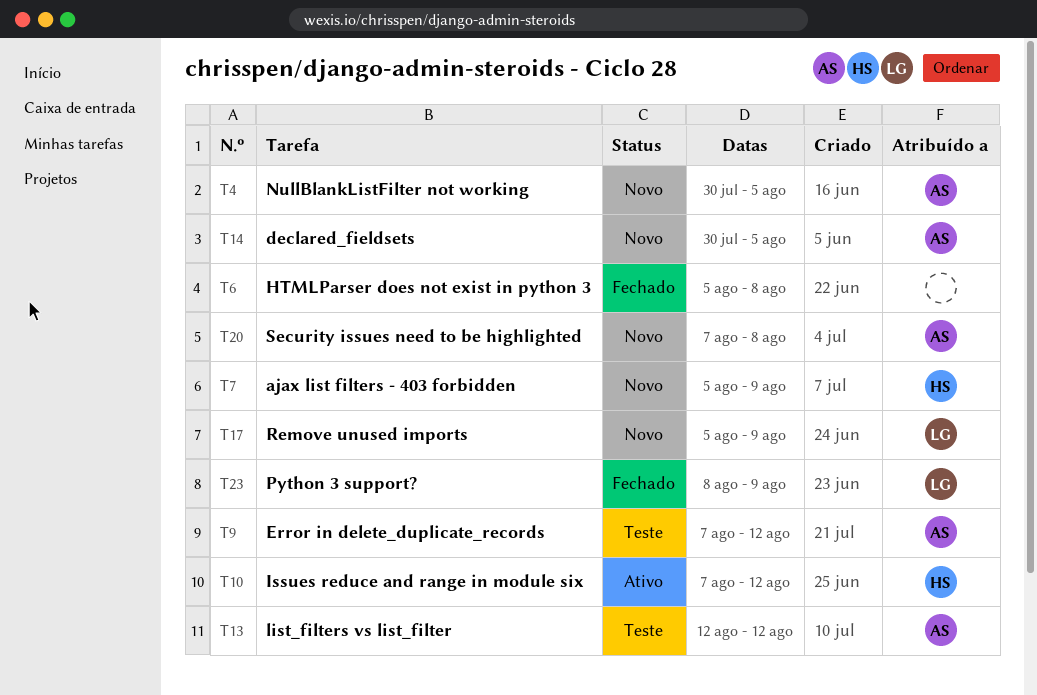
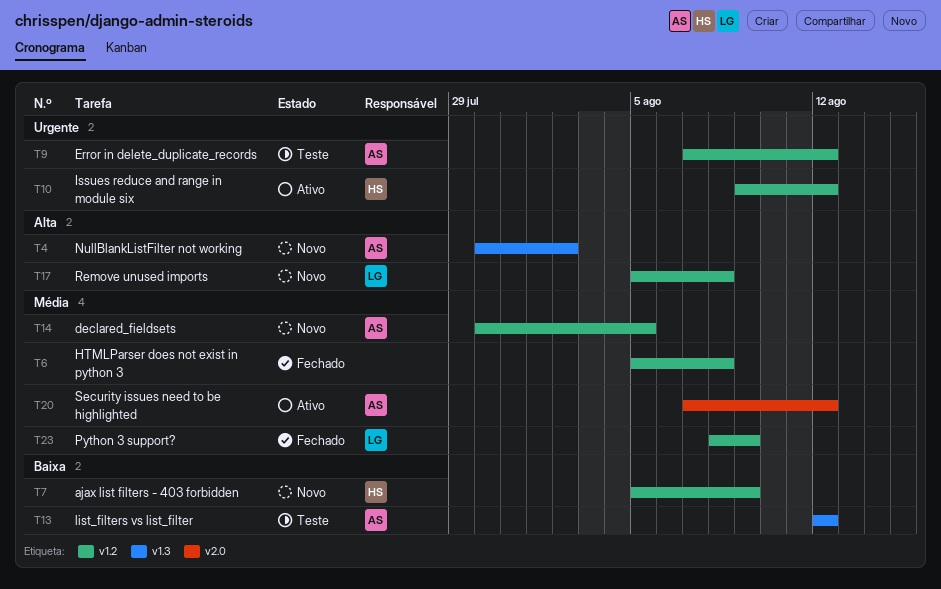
T4, due: Aug 5 -> Aug 2
T10, start: Aug 7 -> Aug 9
T17, due: Aug 9 -> Aug 8
T20, status: Novo -> Ativo
T20, due: Aug 8 -> Aug 12

